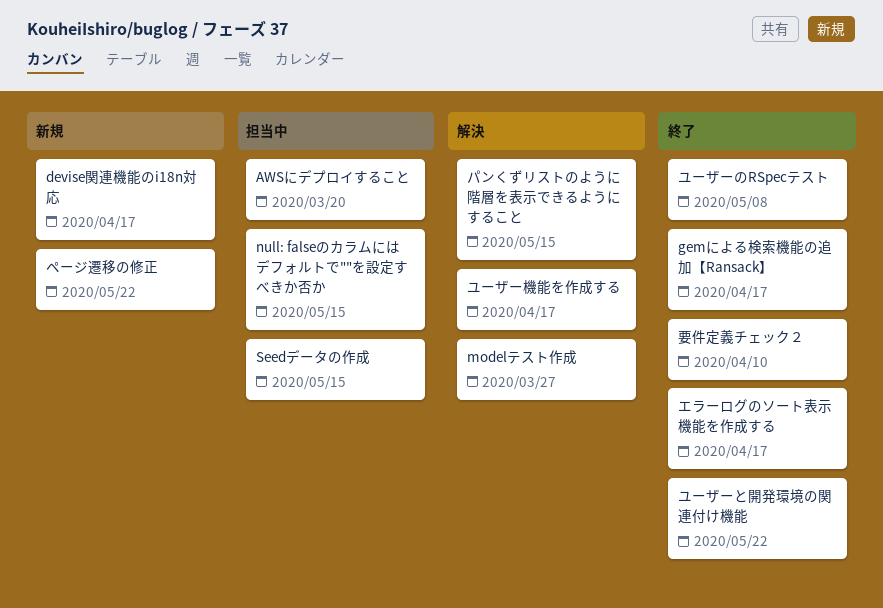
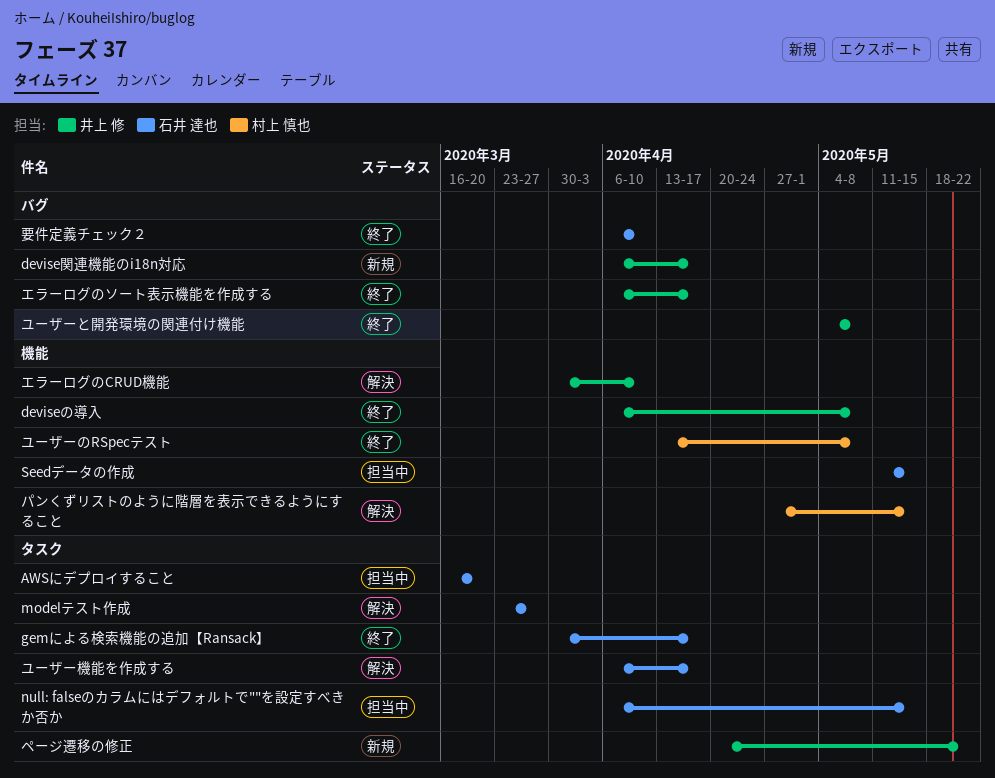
deviseの導入: none -> present
エラーログのCRUD機能: none -> present
ユーザーと開発環境の関連付け機能, due: May 22 -> May 8

